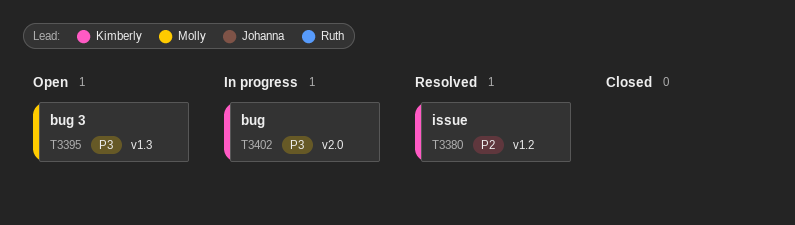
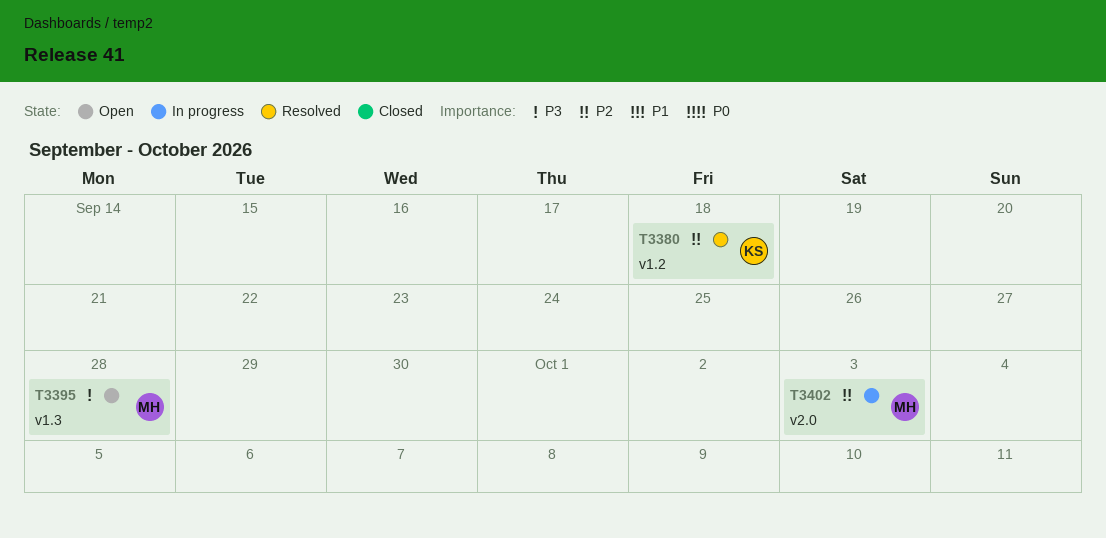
T3402, owner: Kimberly -> Molly
T3402, priority: P3 -> P2

